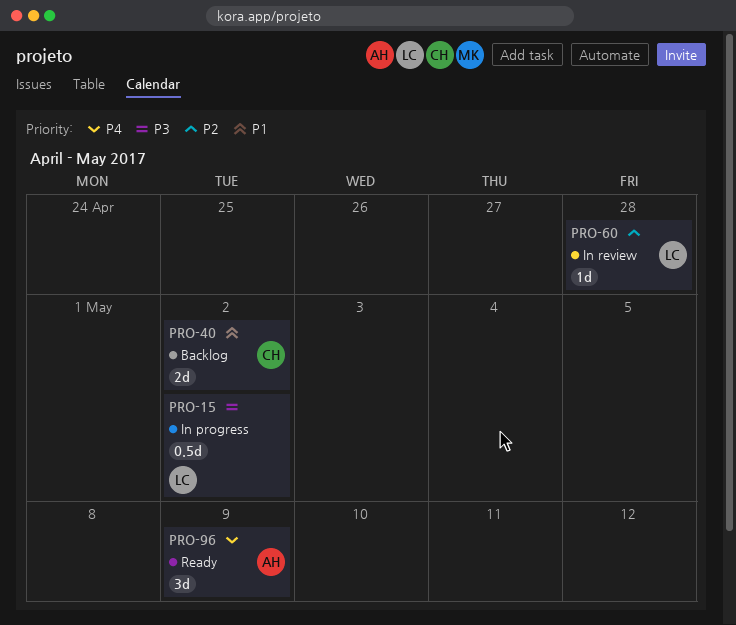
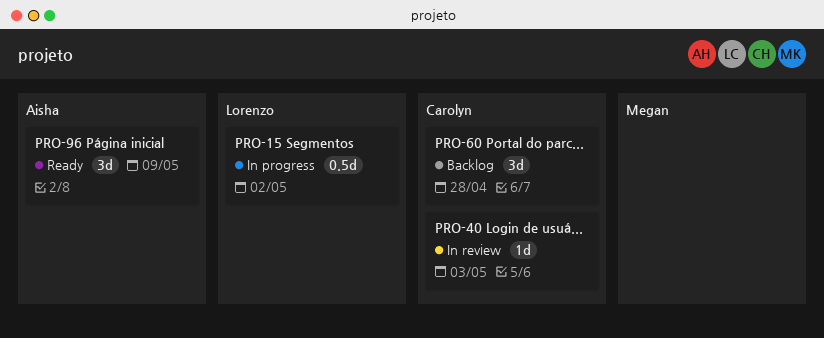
PRO-40, status: Backlog -> In review
PRO-40, estimate: 2d -> 1d
PRO-40, due: May 2 -> May 3
PRO-60, status: In review -> Backlog
PRO-60, owner: Lorenzo -> Carolyn
PRO-60, estimate: 1d -> 3d

